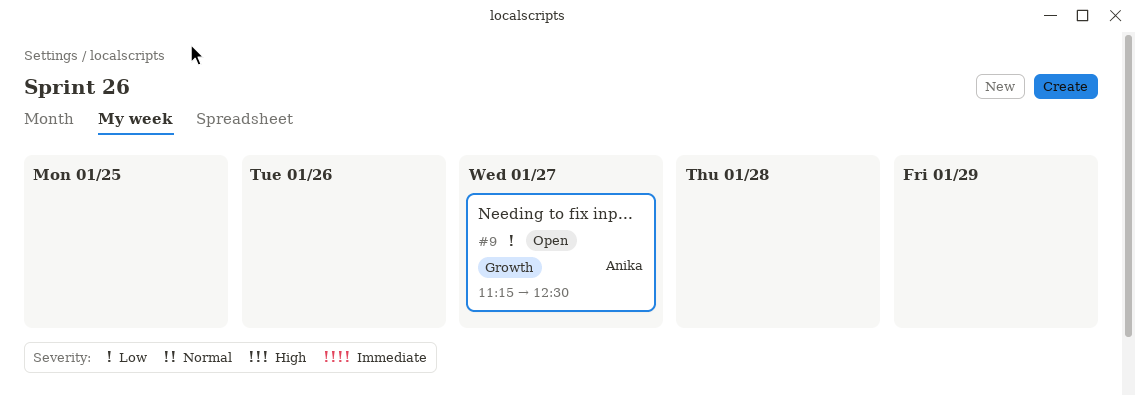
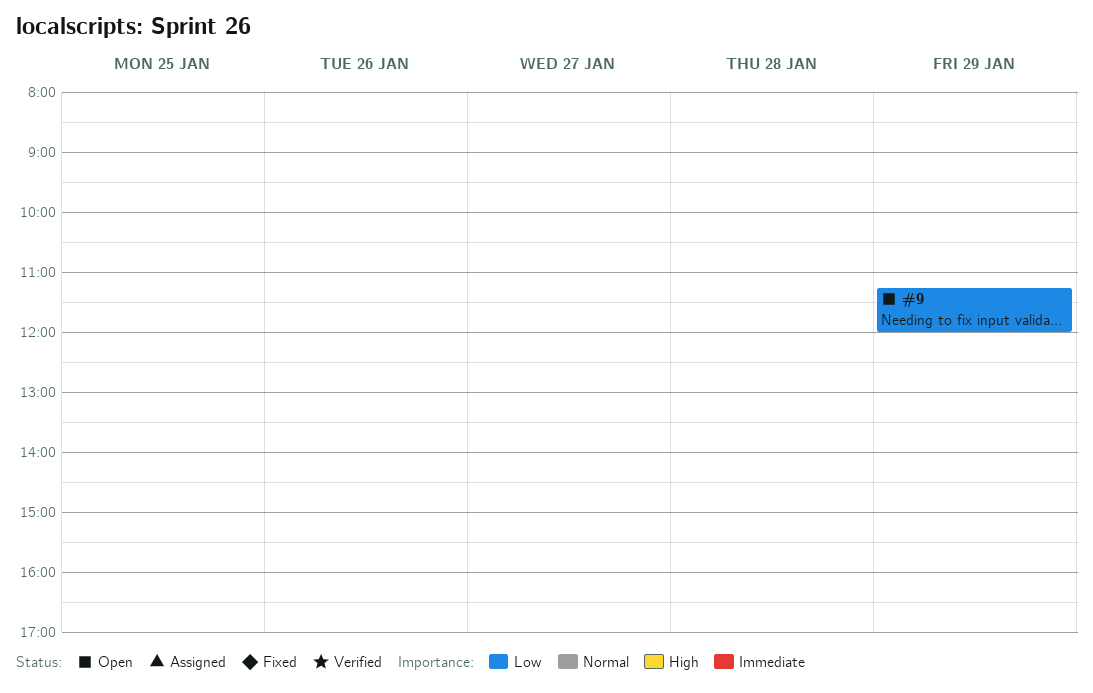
#9, day: Jan 27 -> Jan 29
#9, ends: 12:30 -> 12:00

